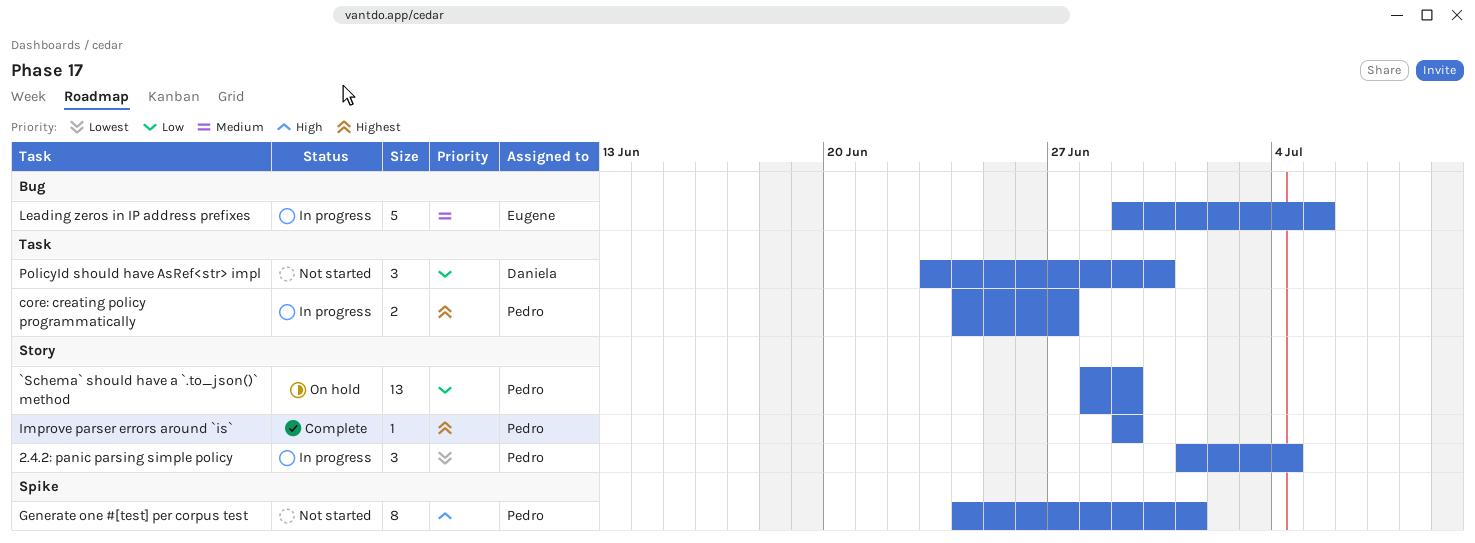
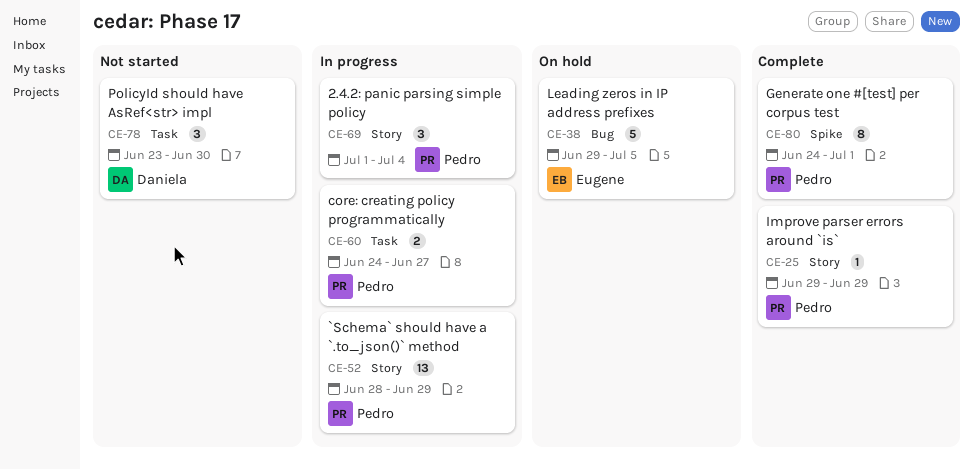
`Schema` should have a `.to_json()` method, status: On hold -> In progress
Generate one #[test] per corpus test, status: Not started -> Complete
Leading zeros in IP address prefixes, status: In progress -> On hold

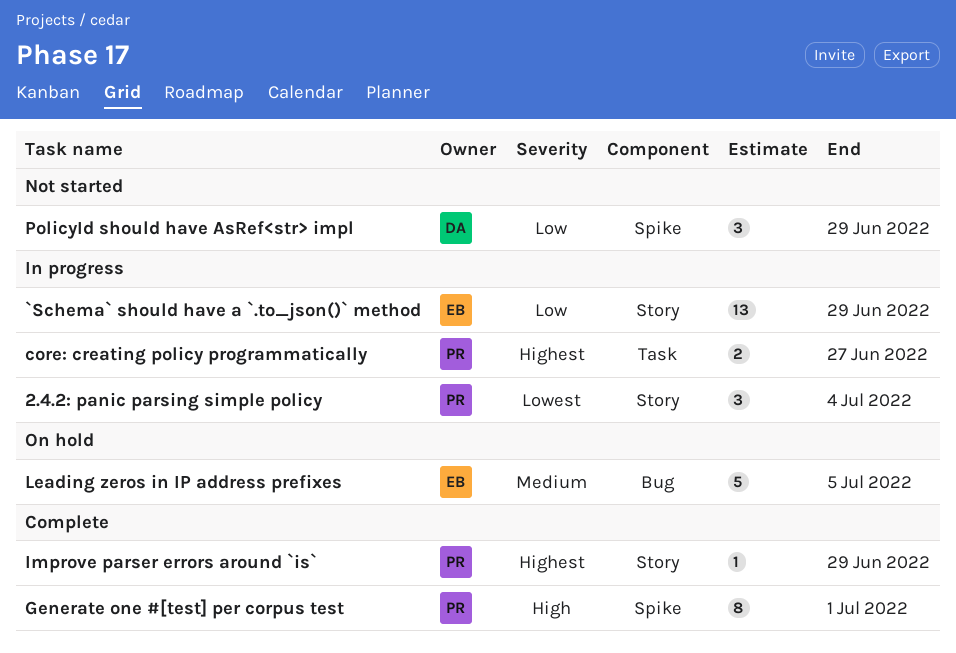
`Schema` should have a `.to_json()` method, owner: Pedro -> Eugene
PolicyId should have AsRef<str> impl, label: Task -> Spike
PolicyId should have AsRef<str> impl, due: Jun 30 -> Jun 29

